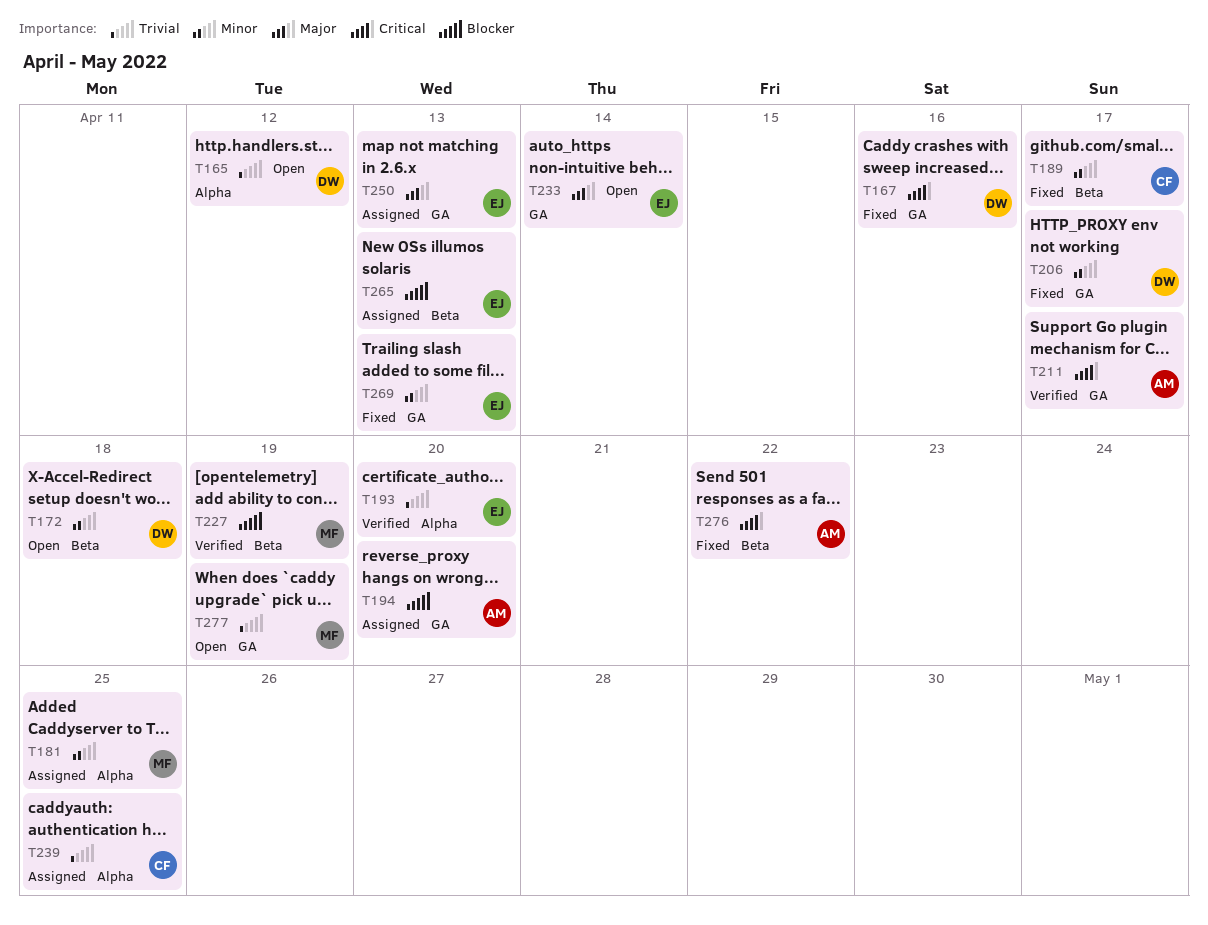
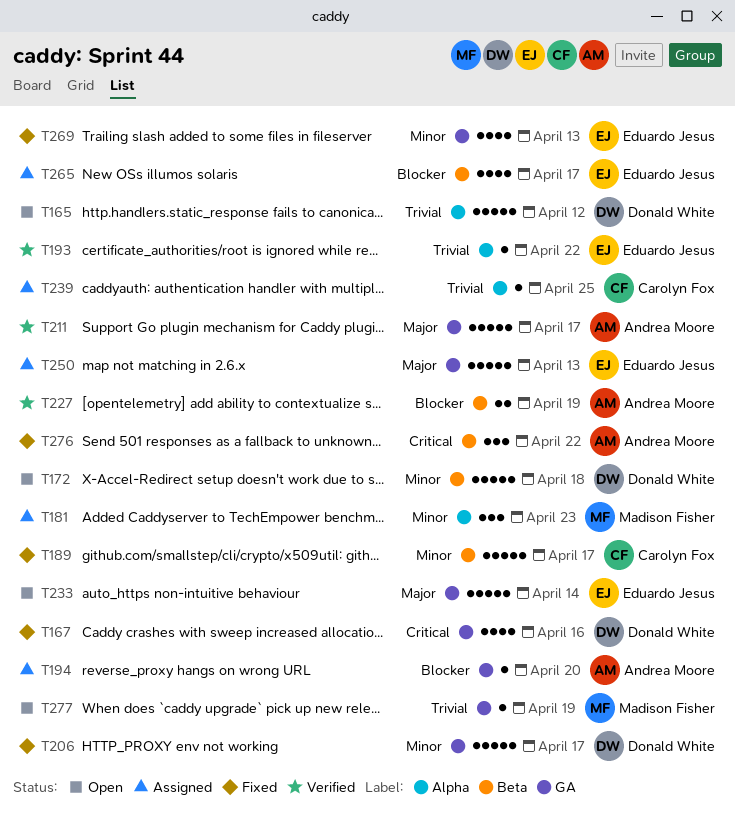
T181, due: Apr 25 -> Apr 23
T193, due: Apr 20 -> Apr 22
T211, priority: Critical -> Major
T227, owner: Madison Fisher -> Andrea Moore
T265, due: Apr 13 -> Apr 17

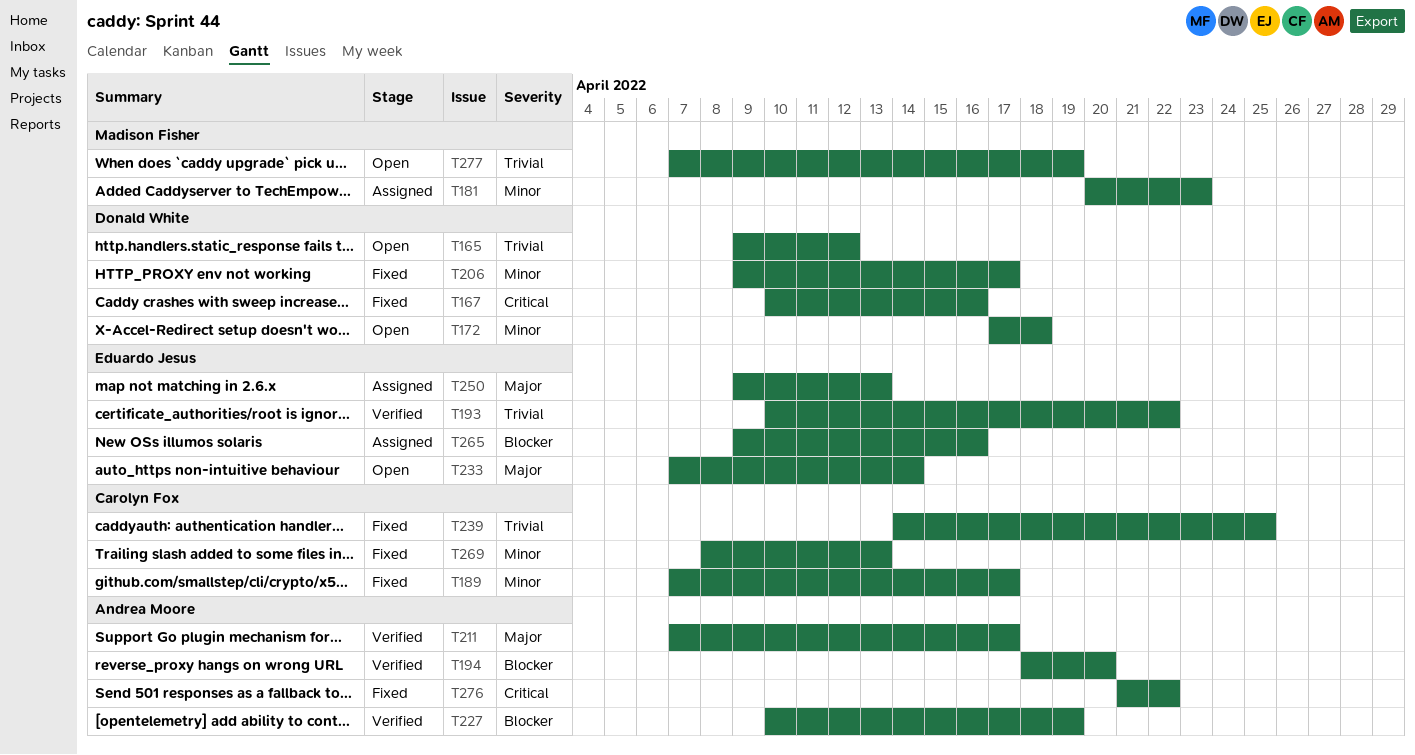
T194, status: Assigned -> Verified
T239, status: Assigned -> Fixed
T265, due: Apr 17 -> Apr 16
T269, owner: Eduardo Jesus -> Carolyn Fox

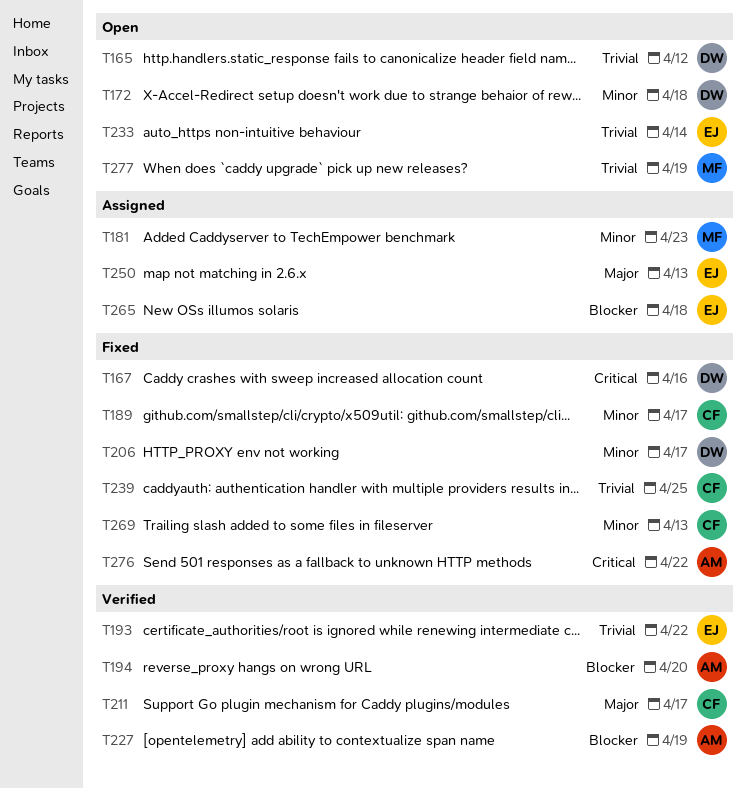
T211, owner: Andrea Moore -> Carolyn Fox
T233, priority: Major -> Trivial
T265, due: Apr 16 -> Apr 18

